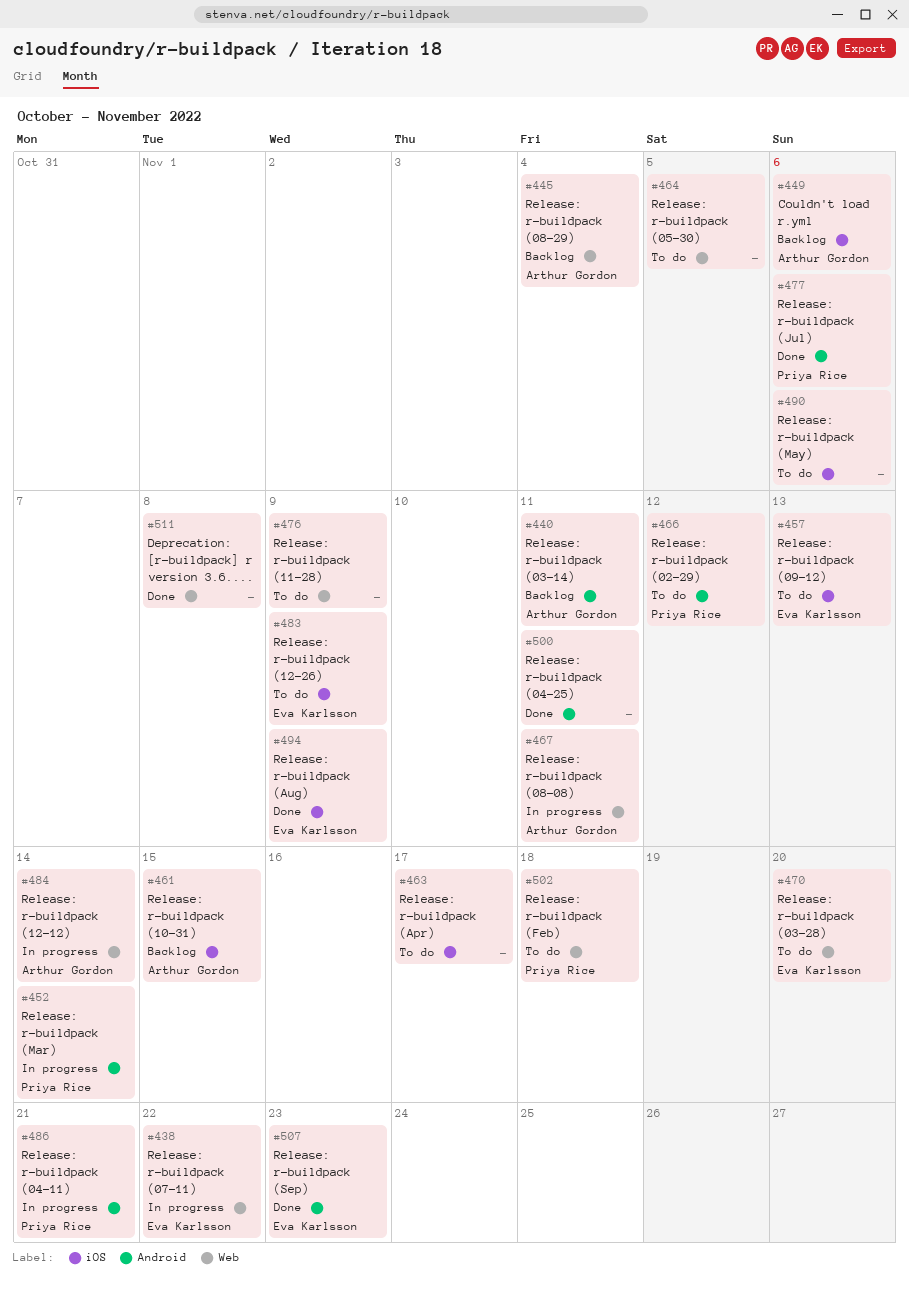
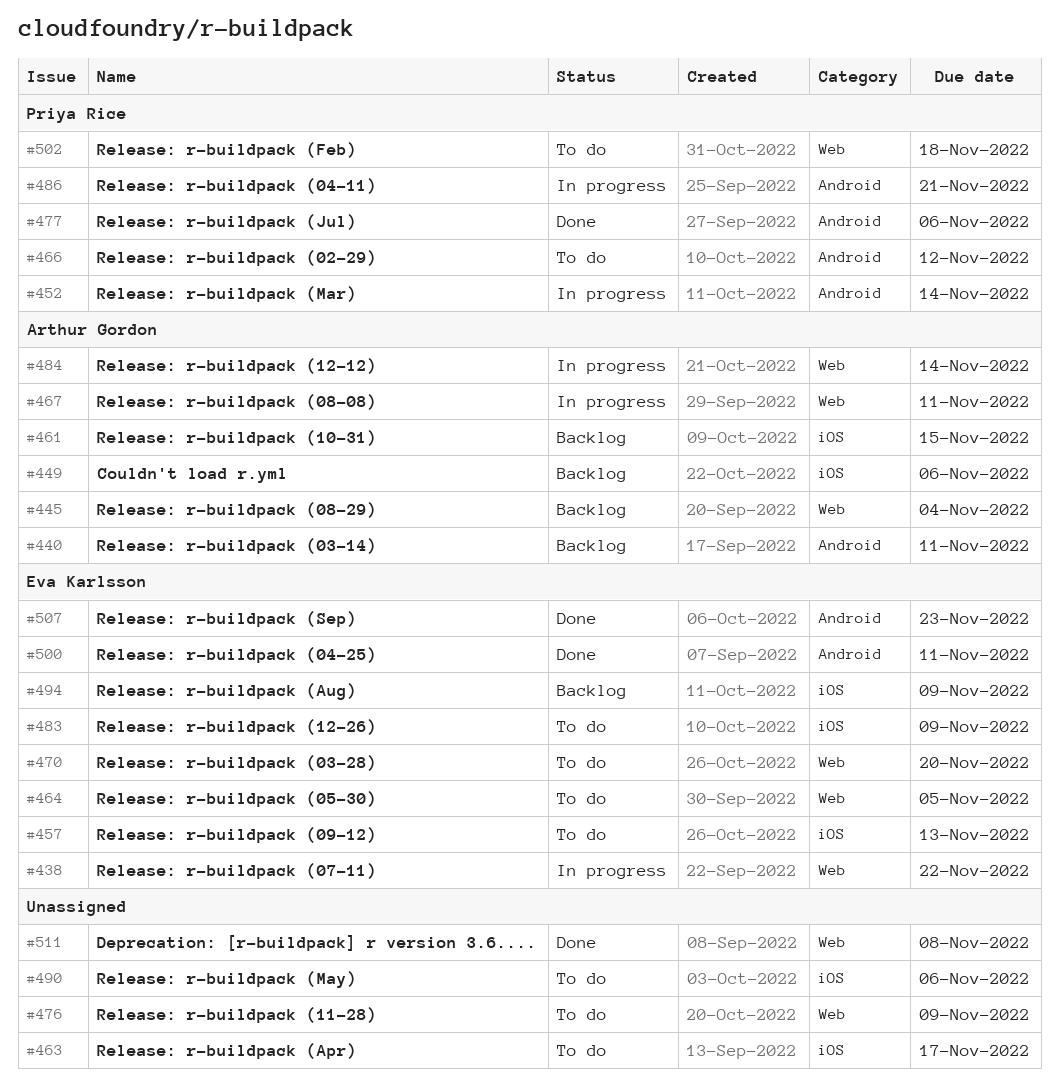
#464, owner: none -> Eva Karlsson
#494, status: Done -> Backlog
#500, owner: none -> Eva Karlsson

